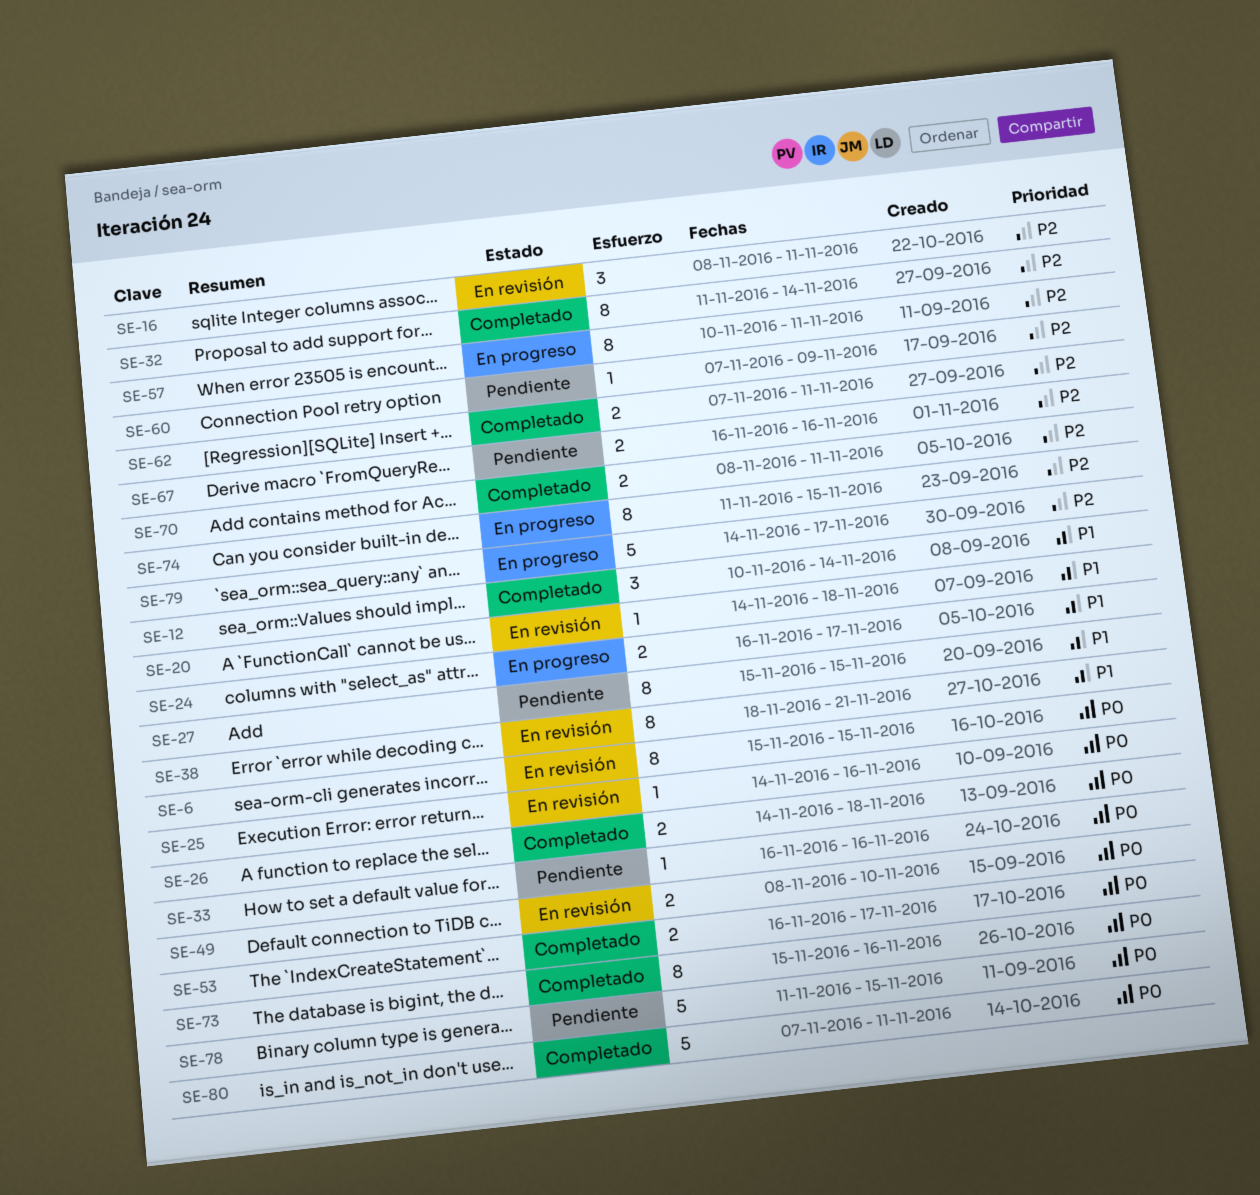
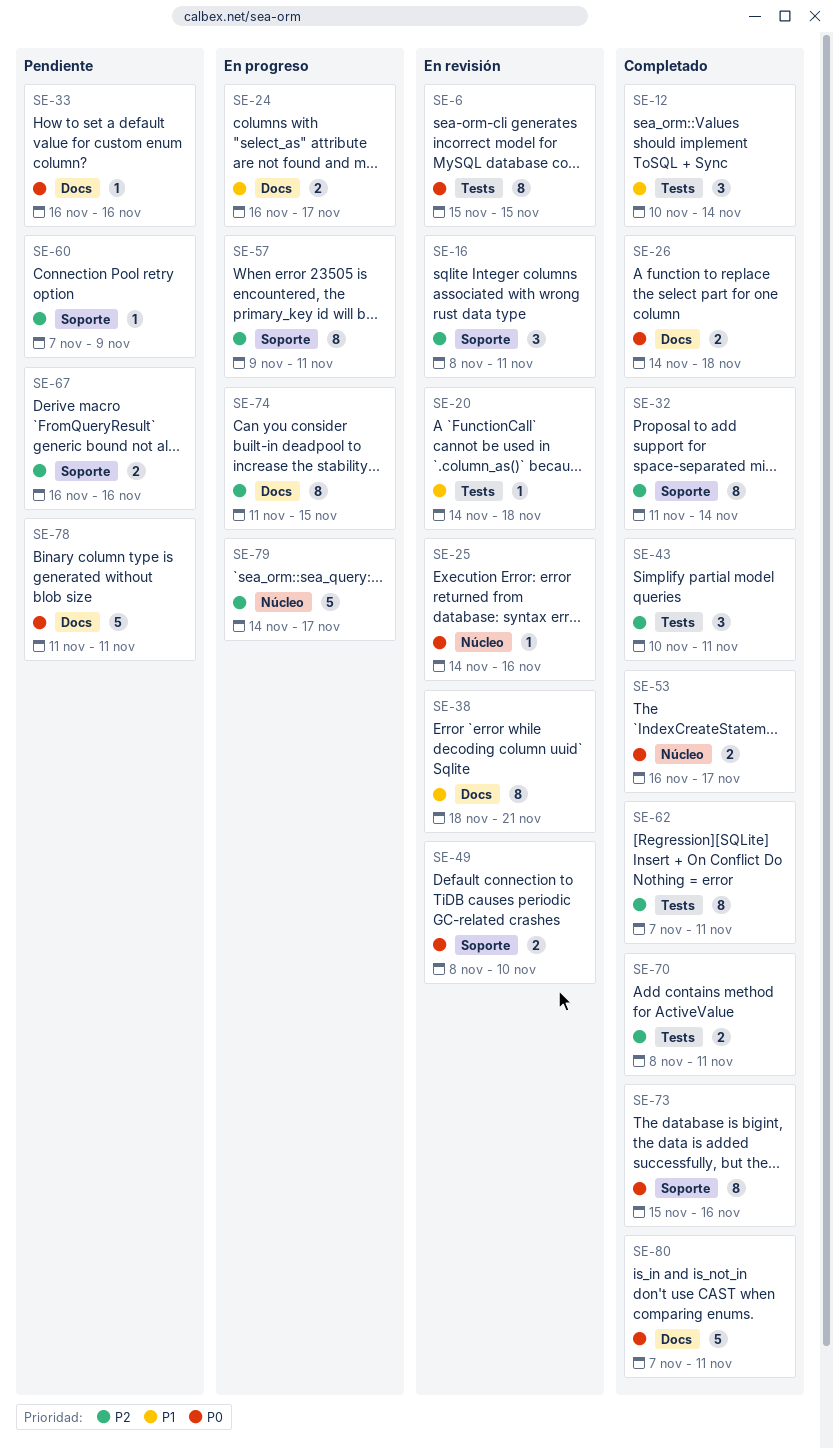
SE-27: present -> none
SE-43: none -> present
SE-57, start: Nov 10 -> Nov 9
SE-62, estimate: 2 -> 8
SE-78, due: Nov 15 -> Nov 11

